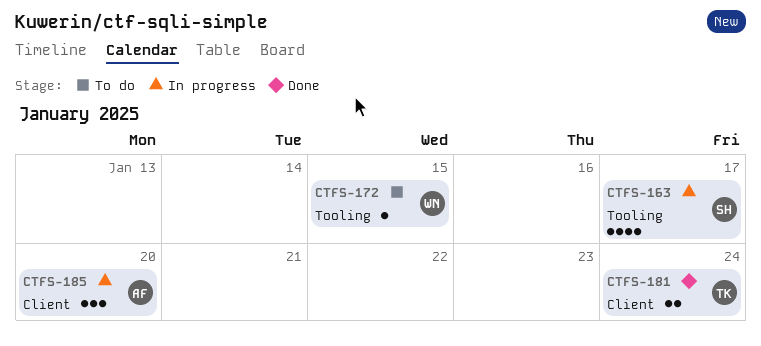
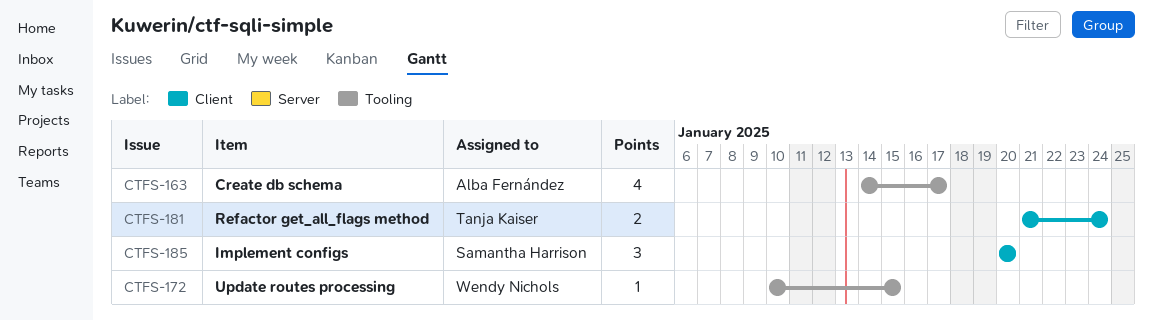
CTFS-163, owner: Samantha Harrison -> Alba Fernández
CTFS-185, owner: Alba Fernández -> Samantha Harrison

